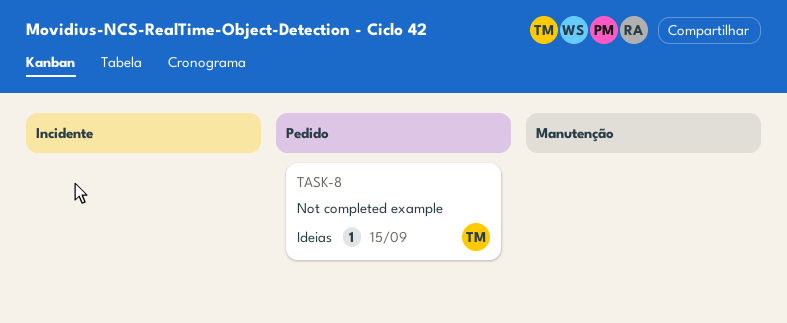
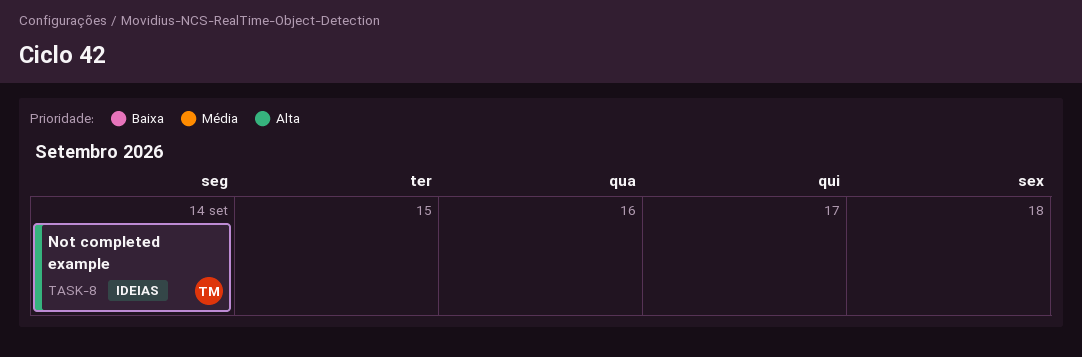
TASK-8, due: Sep 15 -> Sep 14

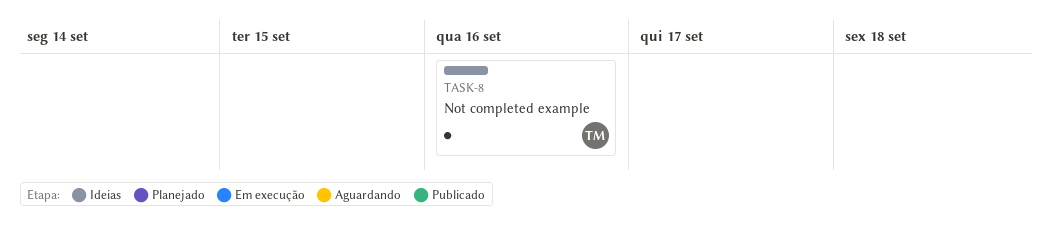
TASK-8, due: Sep 14 -> Sep 16

